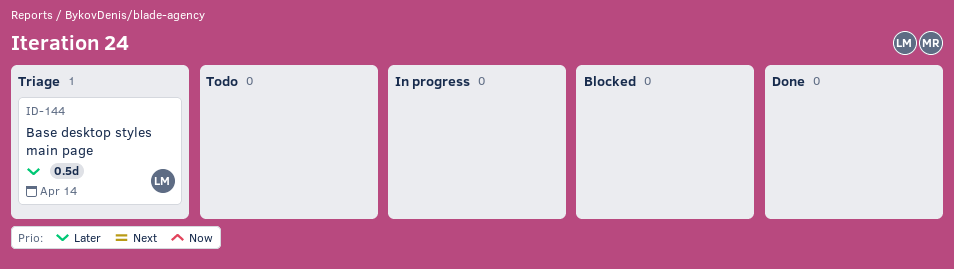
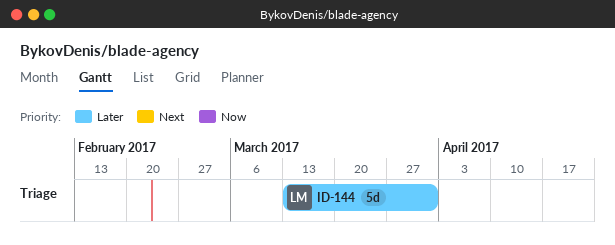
ID-144, estimate: 0.5d -> 5d
ID-144, due: Apr 14 -> Mar 31

